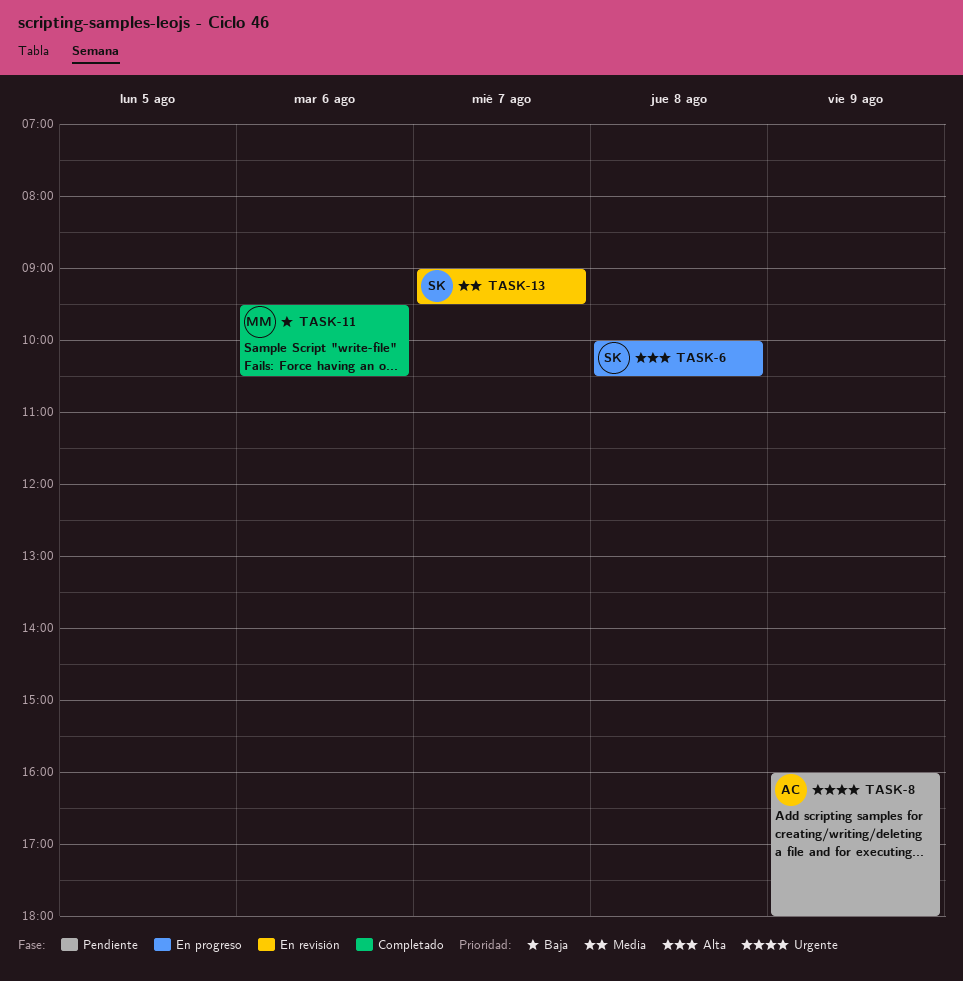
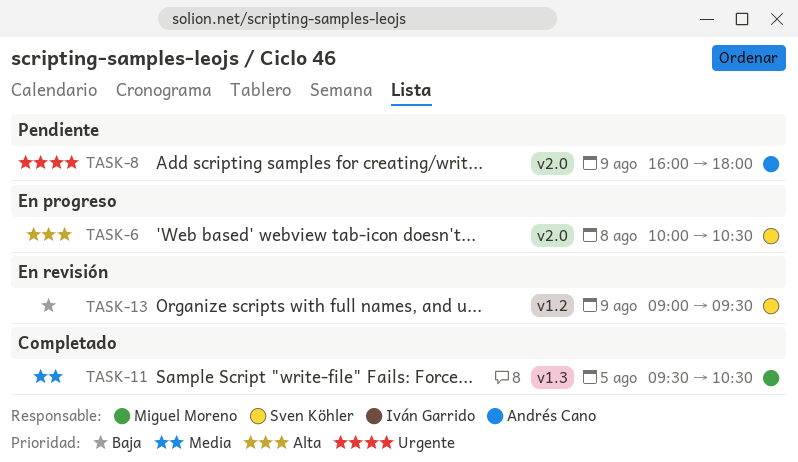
TASK-11, priority: Baja -> Media
TASK-11, day: Aug 6 -> Aug 5
TASK-13, priority: Media -> Baja
TASK-13, day: Aug 7 -> Aug 9

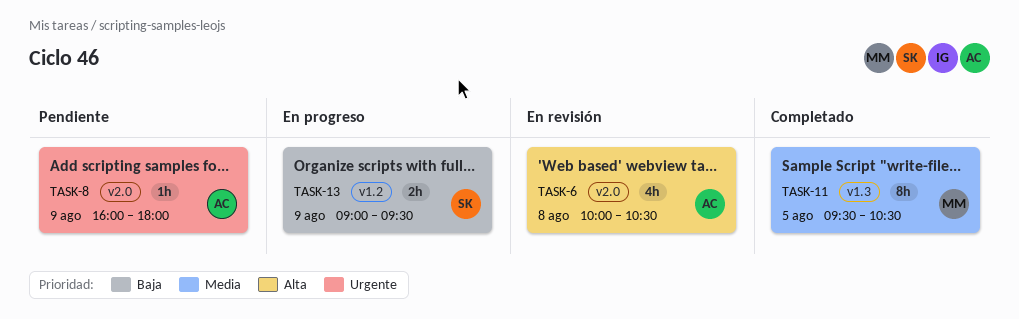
TASK-6, status: En progreso -> En revisión
TASK-6, owner: Sven Köhler -> Andrés Cano
TASK-13, status: En revisión -> En progreso

